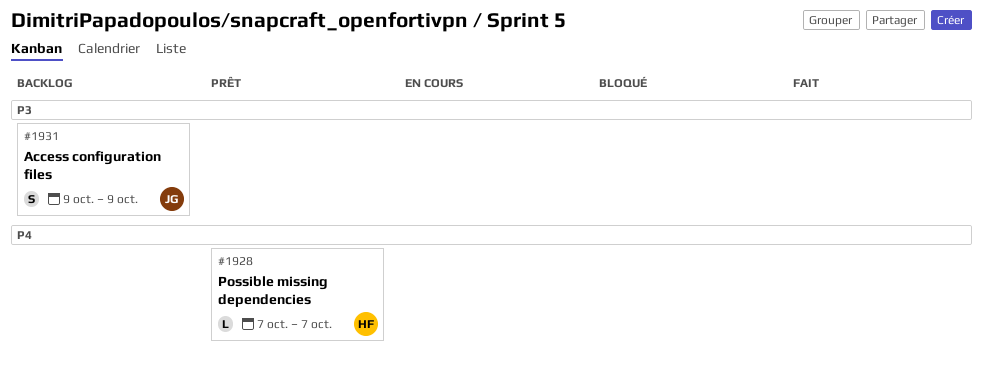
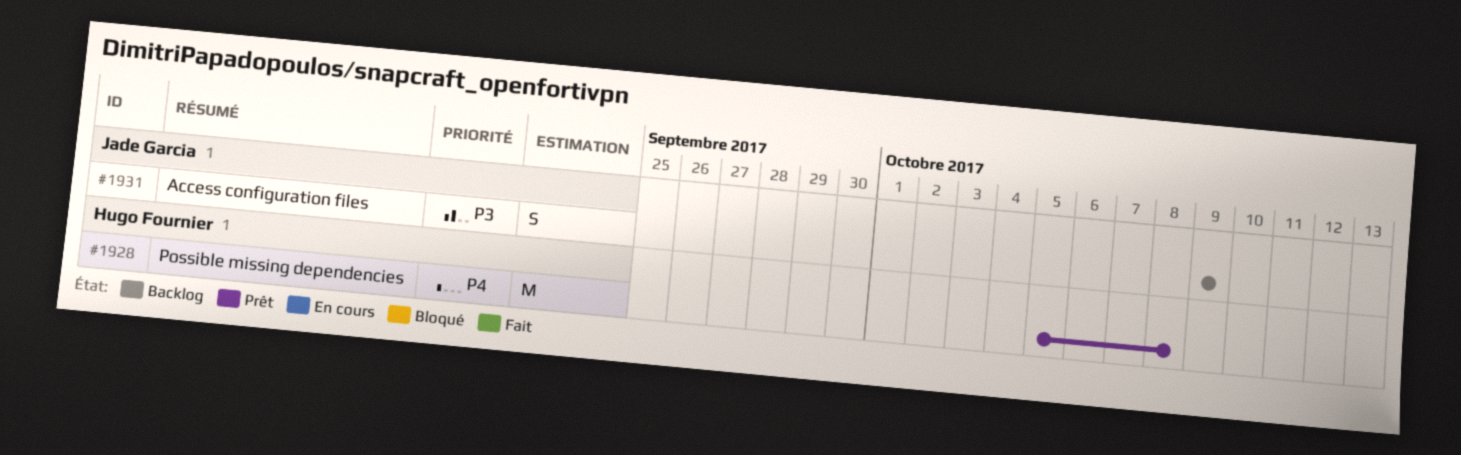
#1928, estimate: L -> M
#1928, start: Oct 7 -> Oct 5
#1928, due: Oct 7 -> Oct 8

